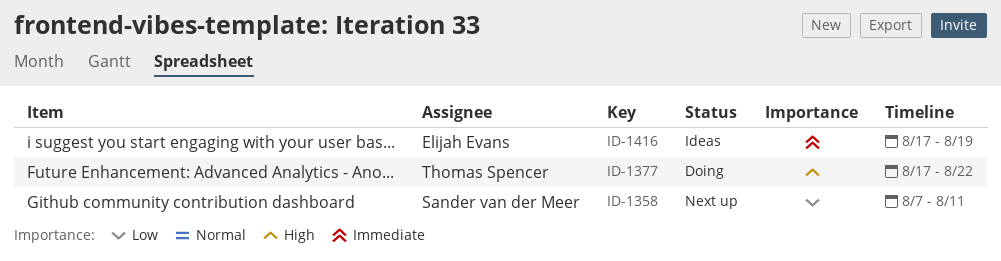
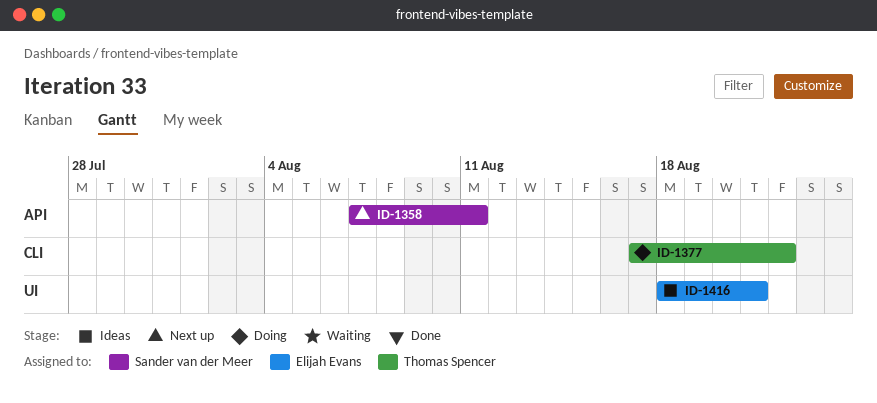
ID-1416, start: Aug 17 -> Aug 18
ID-1416, due: Aug 19 -> Aug 21

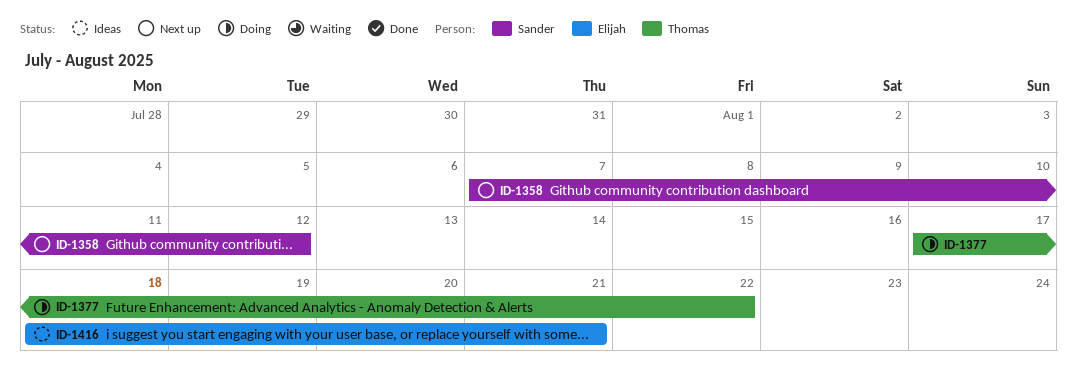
ID-1358, due: Aug 11 -> Aug 12

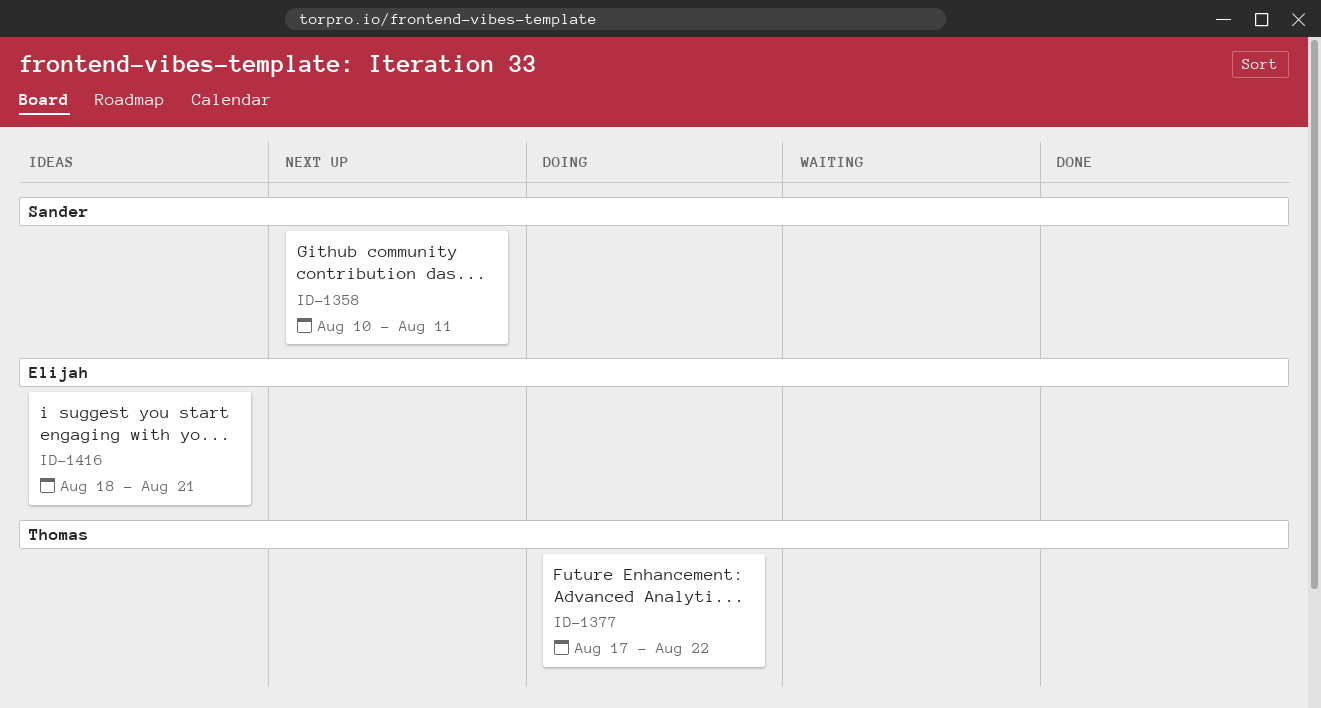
ID-1358, start: Aug 7 -> Aug 10
ID-1358, due: Aug 12 -> Aug 11

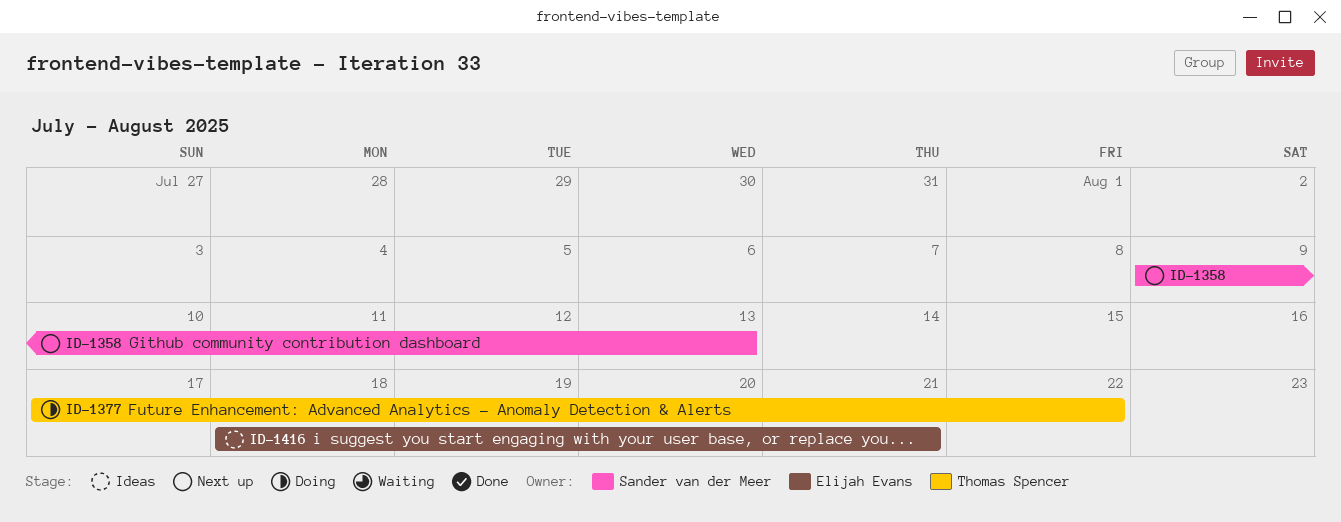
ID-1358, start: Aug 10 -> Aug 9
ID-1358, due: Aug 11 -> Aug 13

